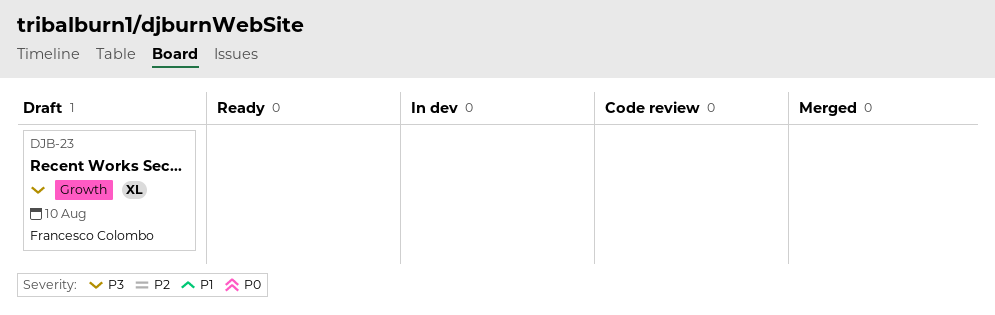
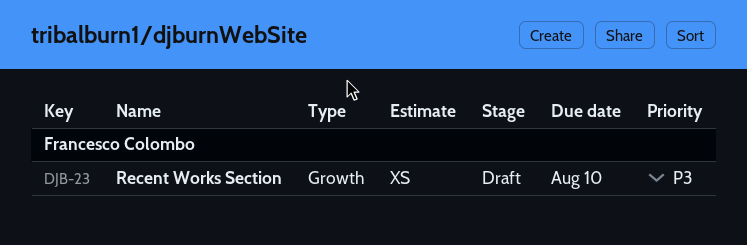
DJB-23, estimate: XL -> XS

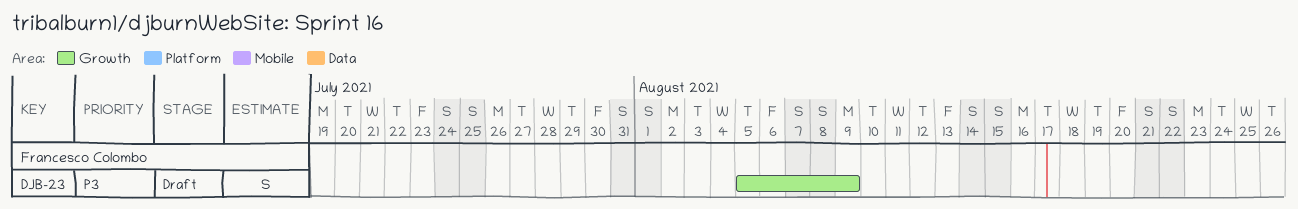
DJB-23, estimate: XS -> S
DJB-23, due: Aug 10 -> Aug 9

